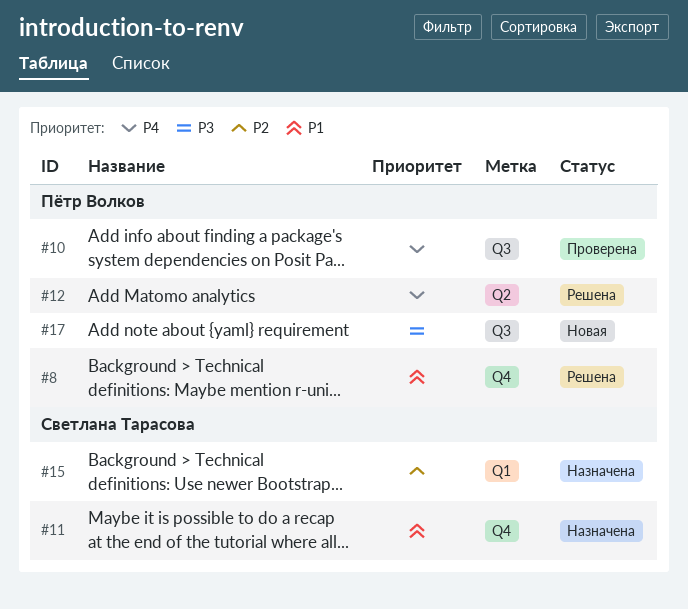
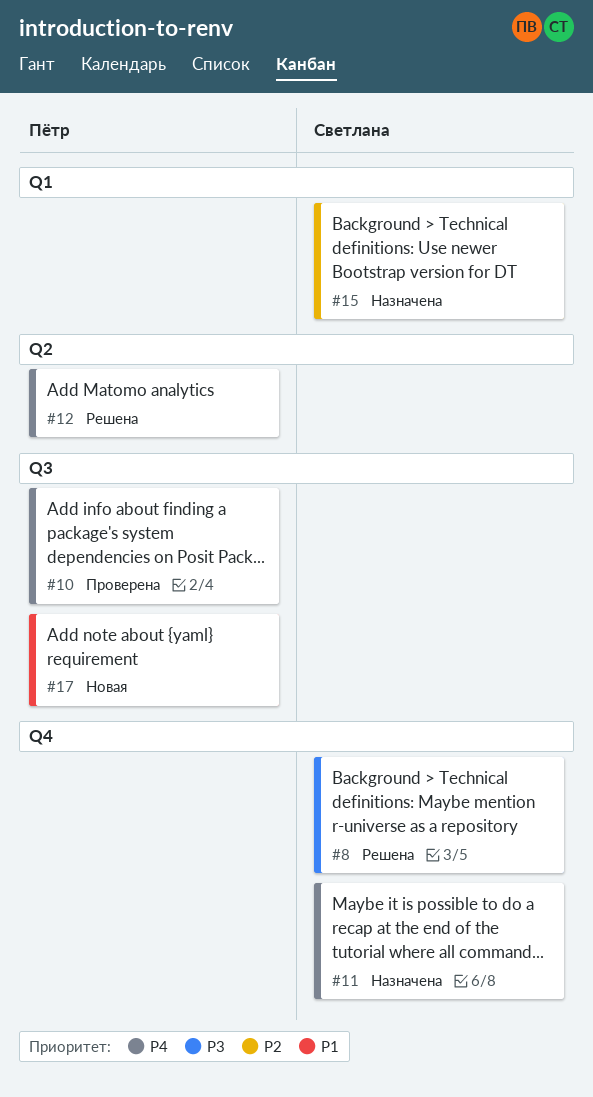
#8, owner: Пётр Волков -> Светлана Тарасова
#8, priority: P1 -> P3
#11, priority: P1 -> P4
#17, priority: P3 -> P1

